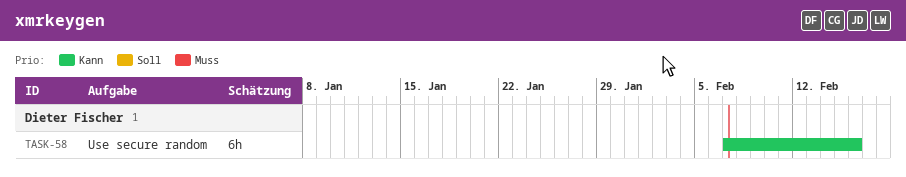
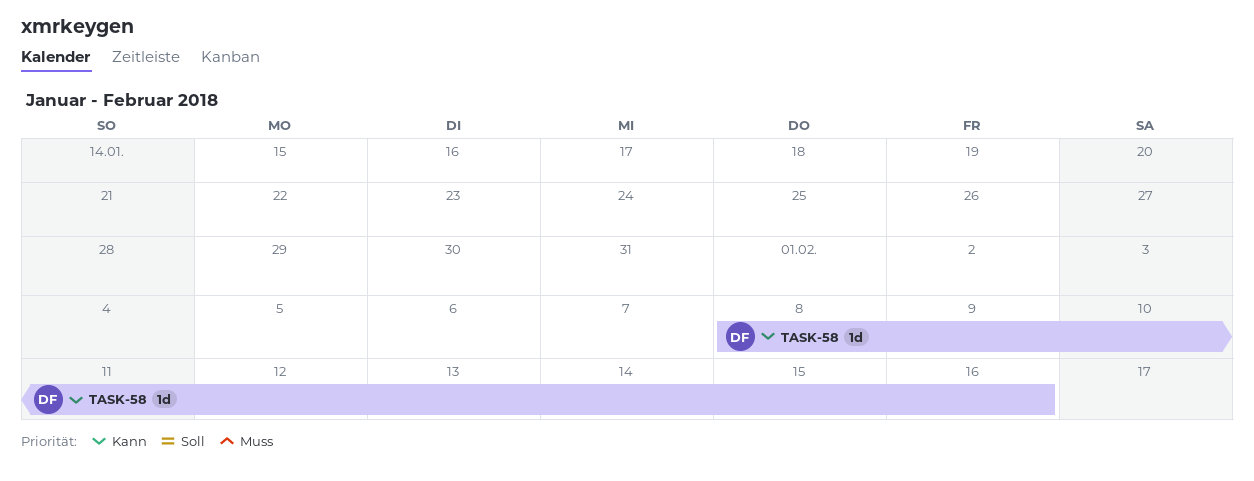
TASK-58, estimate: 6h -> 1d
TASK-58, start: Feb 7 -> Feb 8

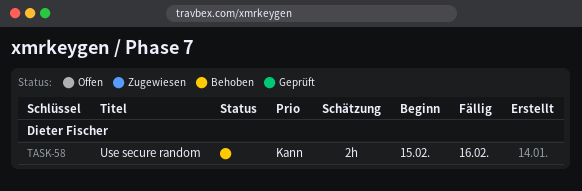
TASK-58, estimate: 1d -> 2h
TASK-58, start: Feb 8 -> Feb 15

